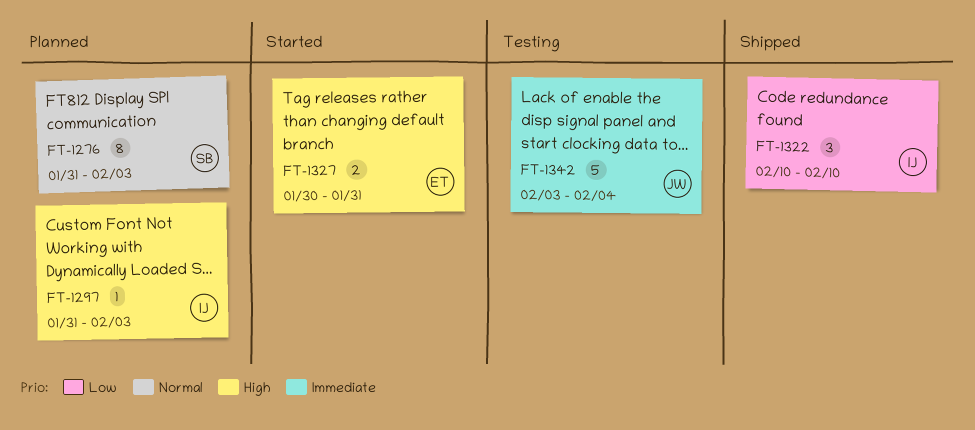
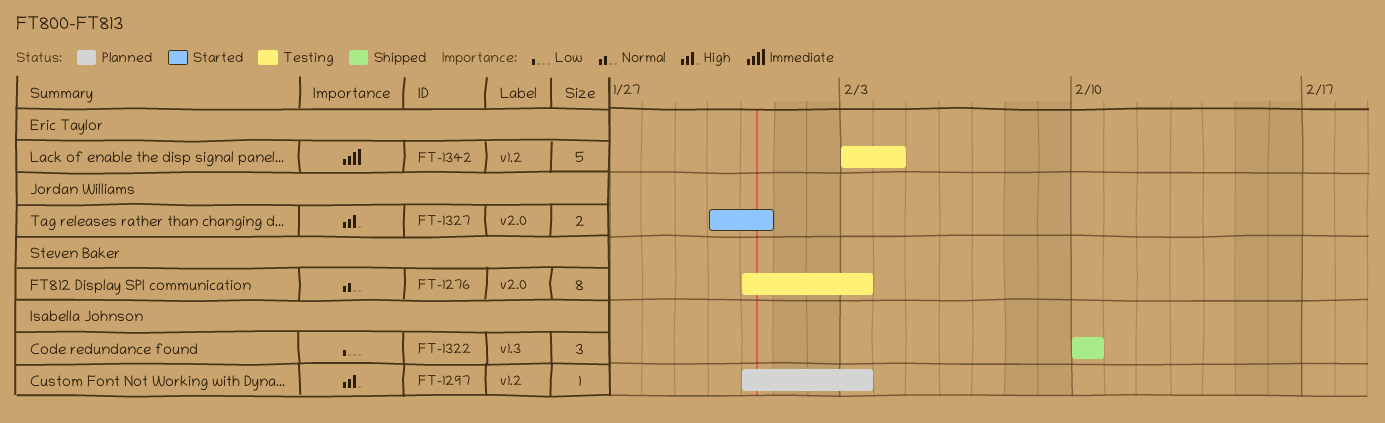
FT-1276, status: Planned -> Testing
FT-1327, owner: Eric Taylor -> Jordan Williams
FT-1342, owner: Jordan Williams -> Eric Taylor

